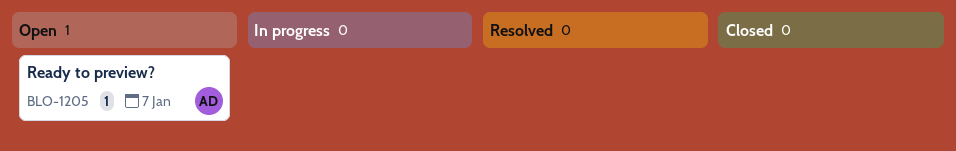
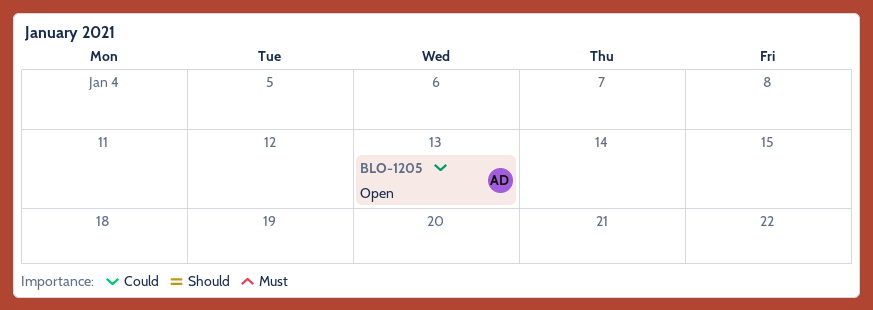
BLO-1205, due: Jan 7 -> Jan 13

